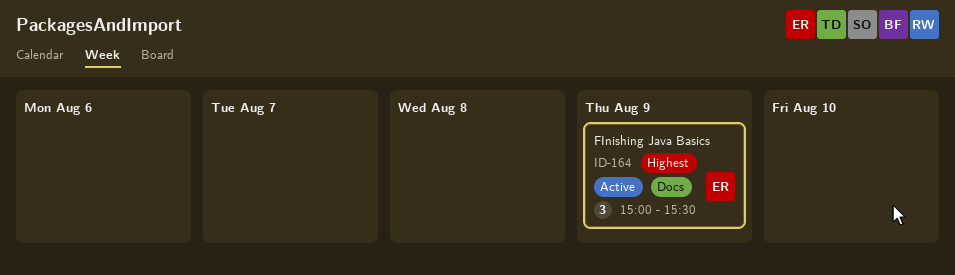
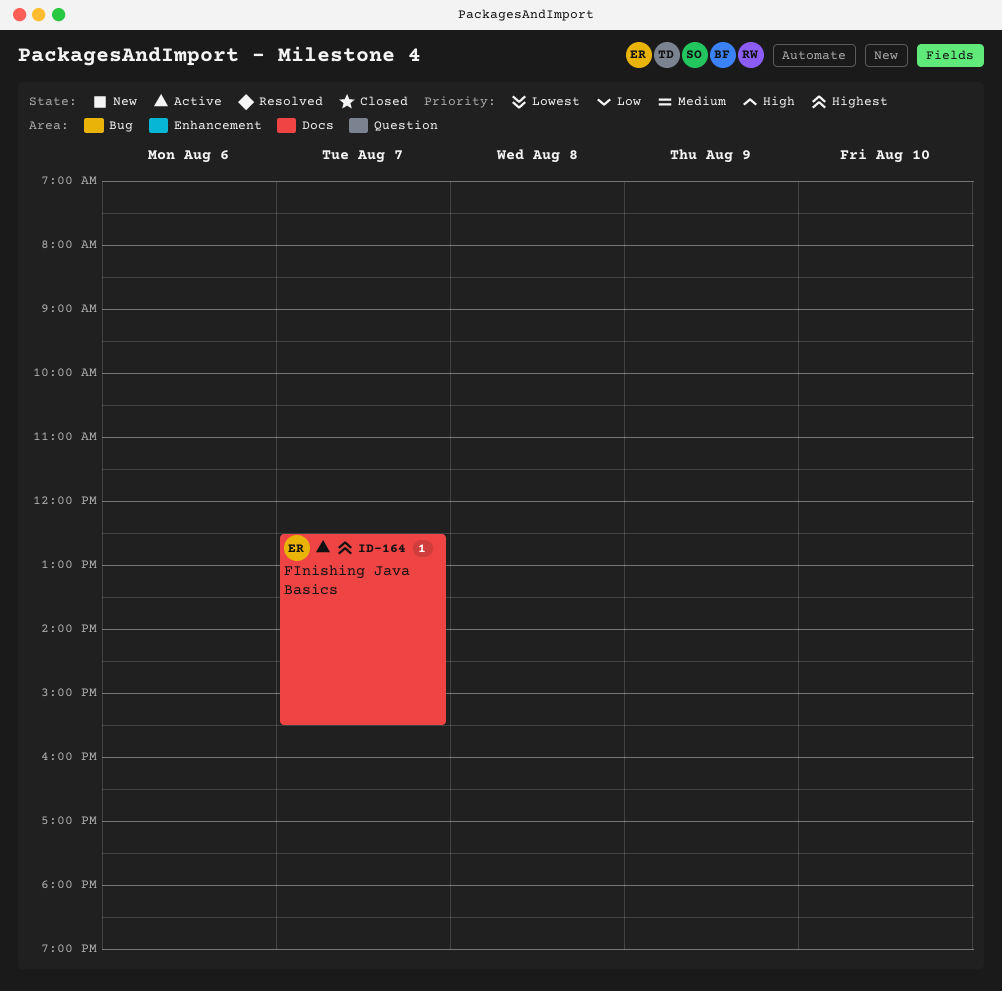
ID-164, estimate: 3 -> 1
ID-164, day: Aug 9 -> Aug 7
ID-164, begins: 15:00 -> 12:30

